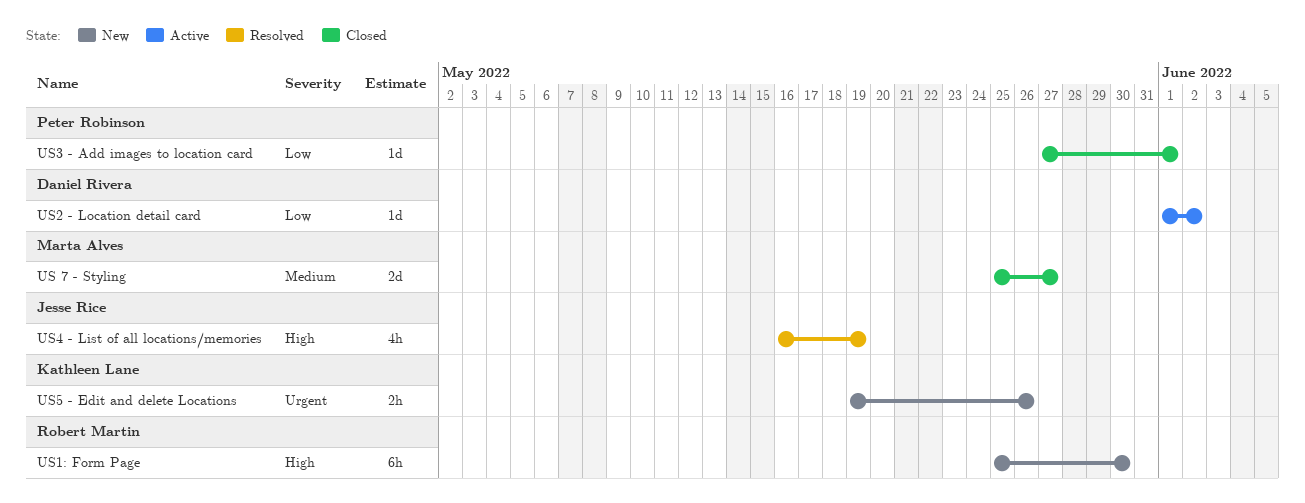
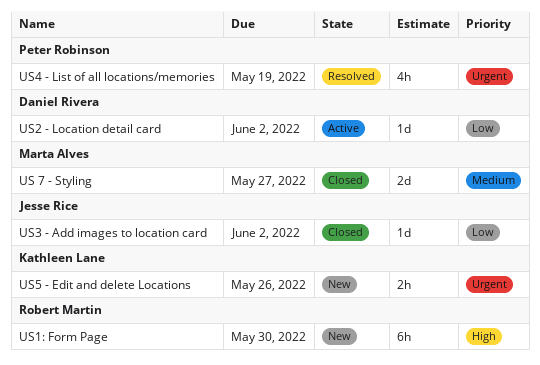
US3 - Add images to location card, owner: Peter Robinson -> Jesse Rice
US3 - Add images to location card, due: Jun 1 -> Jun 2
US4 - List of all locations/memories, owner: Jesse Rice -> Peter Robinson
US4 - List of all locations/memories, priority: High -> Urgent

